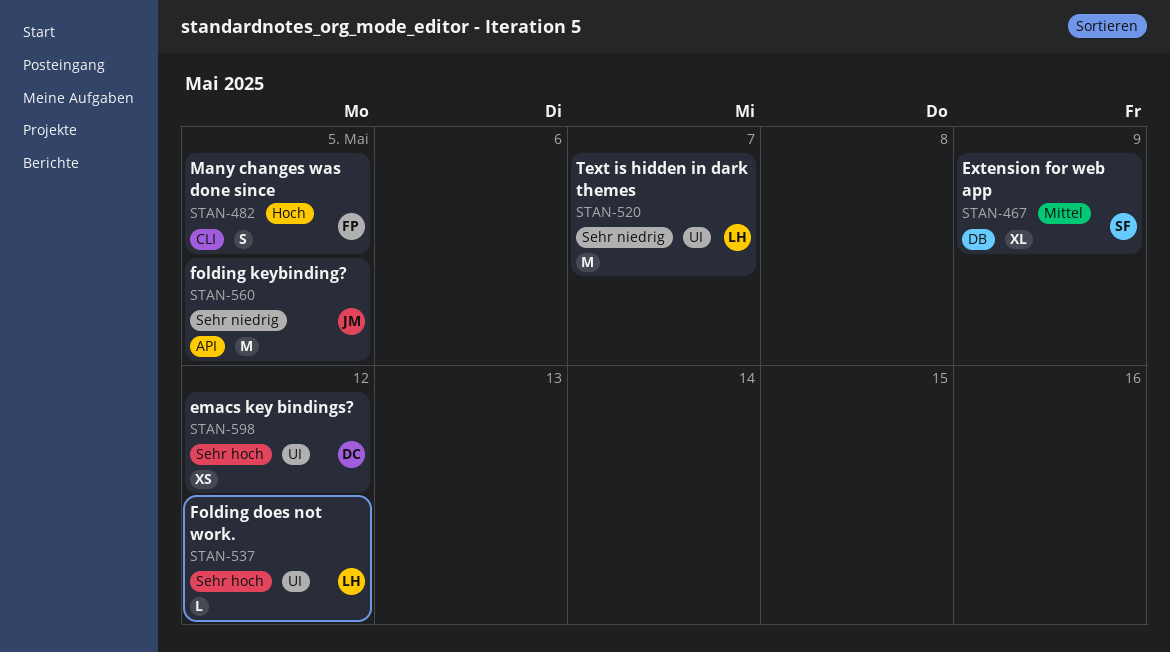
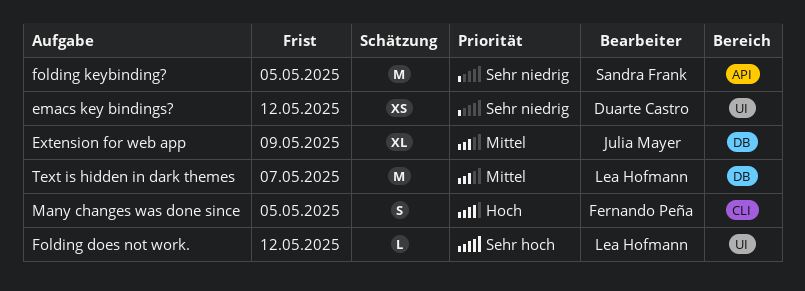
emacs key bindings?, priority: Sehr hoch -> Sehr niedrig
Extension for web app, owner: Sandra Frank -> Julia Mayer
folding keybinding?, owner: Julia Mayer -> Sandra Frank
Text is hidden in dark themes, priority: Sehr niedrig -> Mittel
Text is hidden in dark themes, label: UI -> DB

